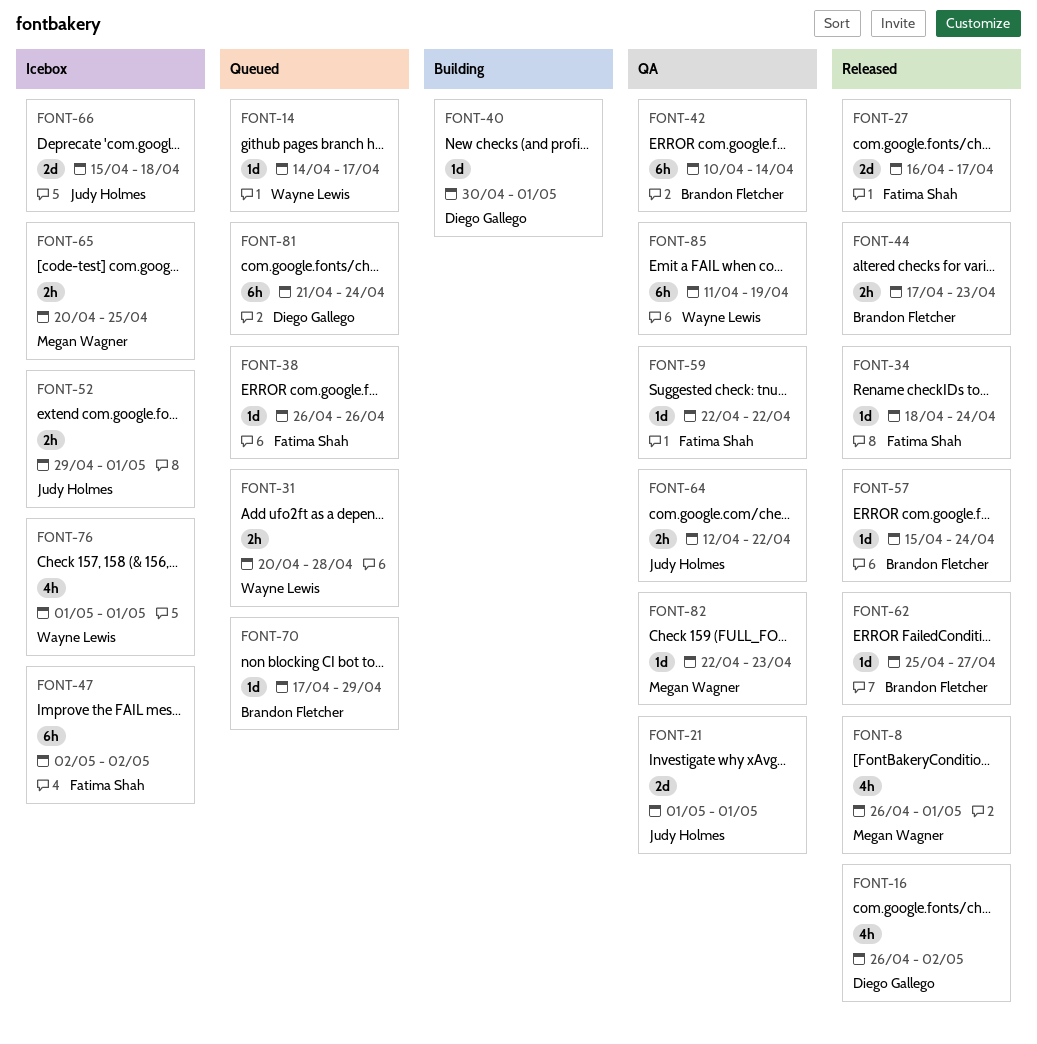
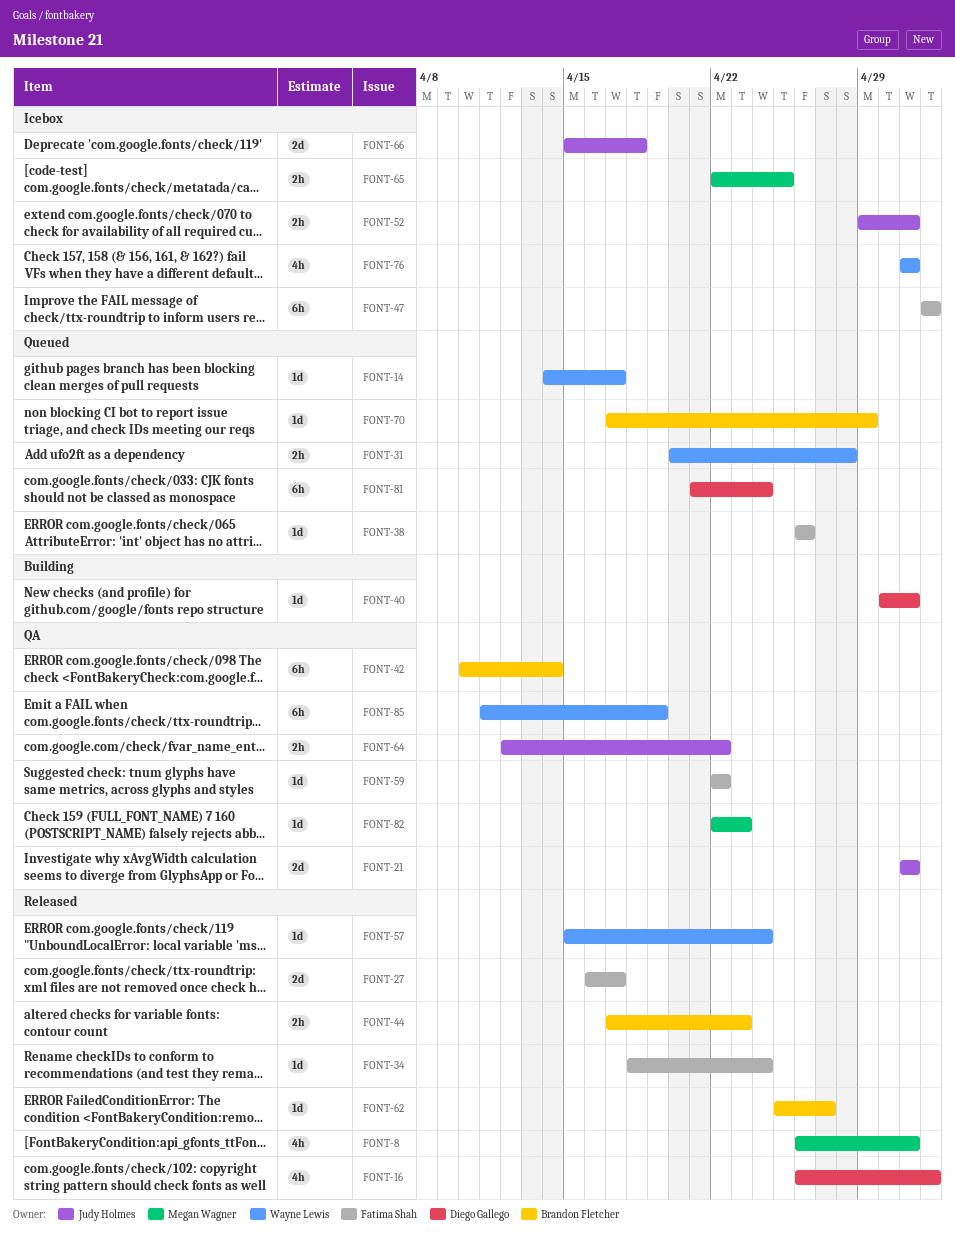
FONT-57, owner: Brandon Fletcher -> Wayne Lewis
FONT-65, start: Apr 20 -> Apr 22

